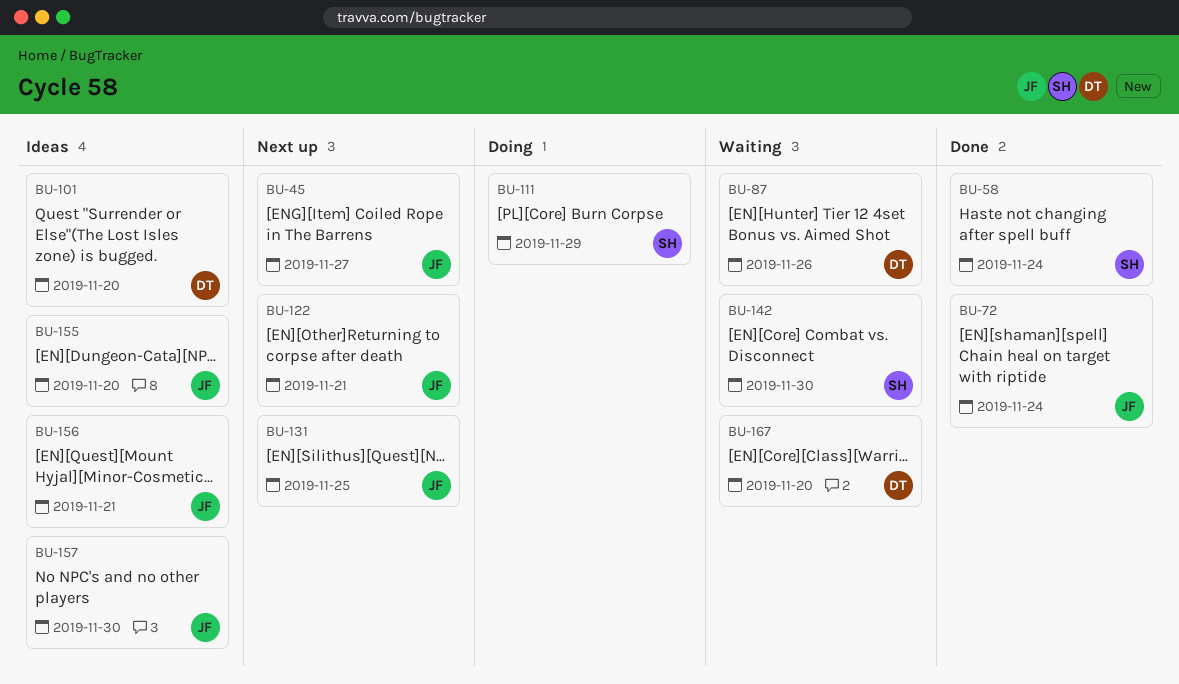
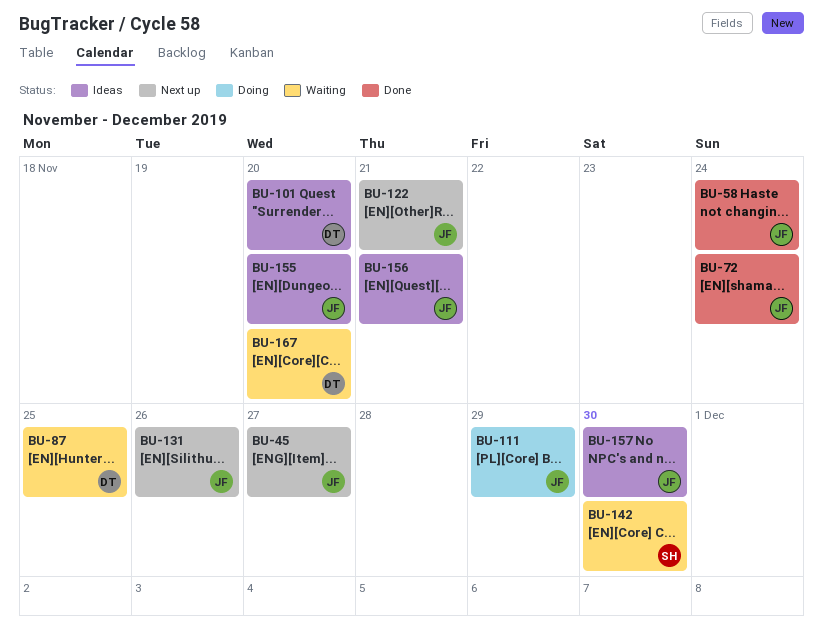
BU-58, owner: SH -> JF
BU-87, due: Nov 26 -> Nov 25
BU-111, owner: SH -> JF
BU-131, due: Nov 25 -> Nov 26

